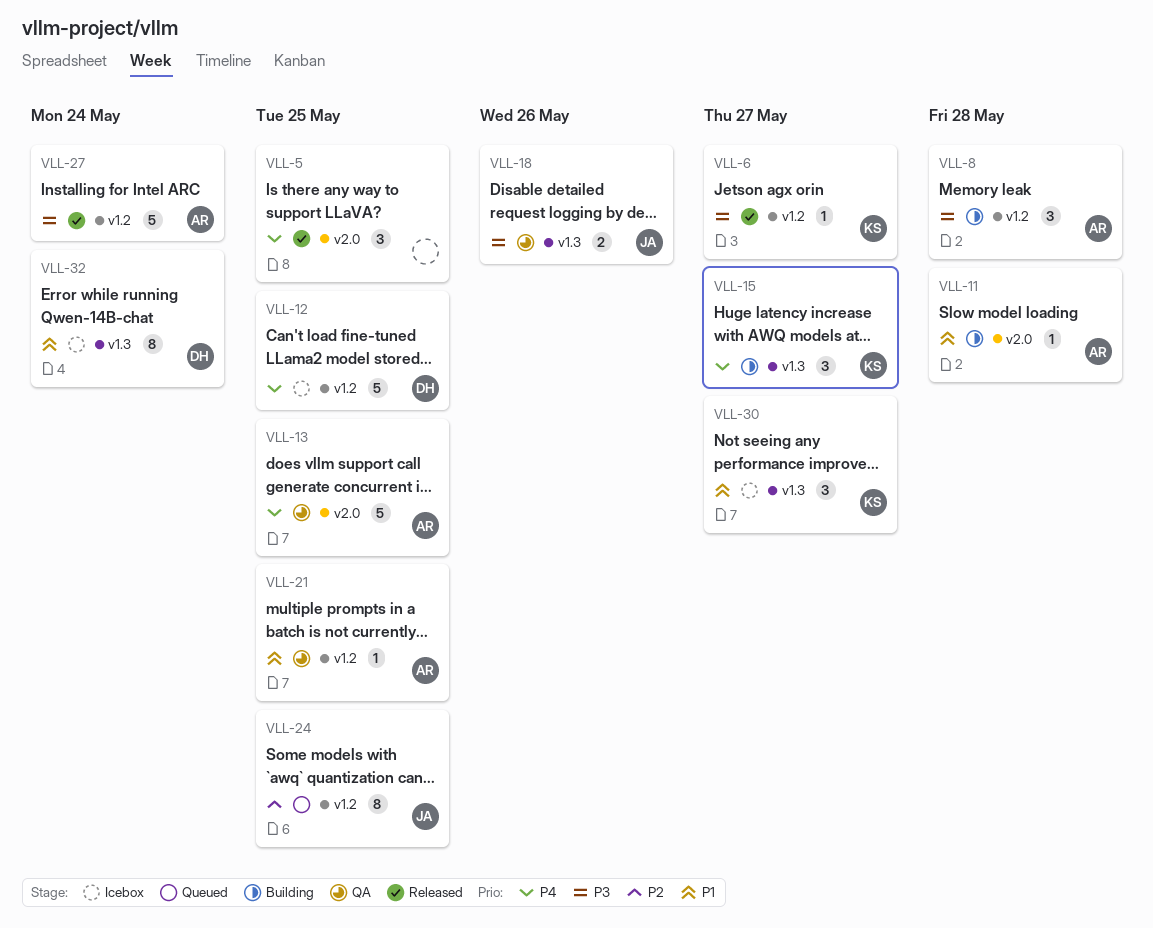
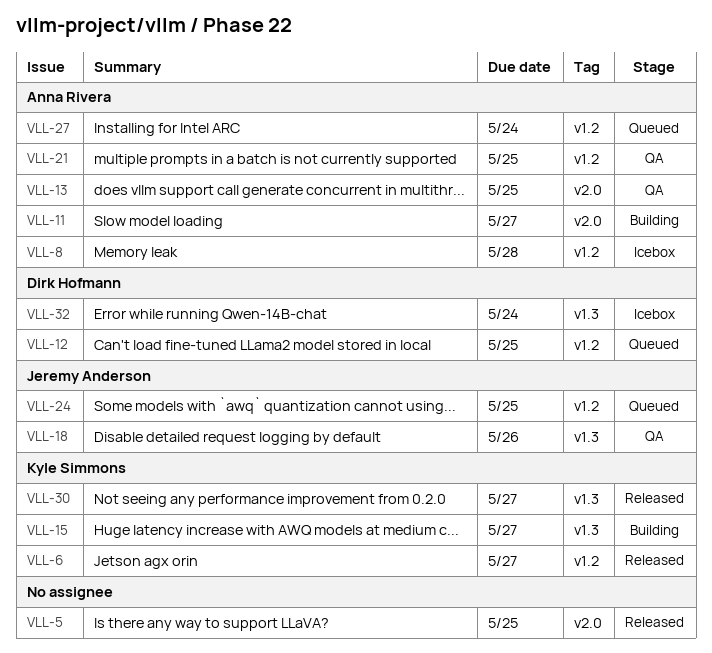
VLL-8, status: Building -> Icebox
VLL-11, due: May 28 -> May 27
VLL-12, status: Icebox -> Queued
VLL-27, status: Released -> Queued
VLL-30, status: Icebox -> Released

